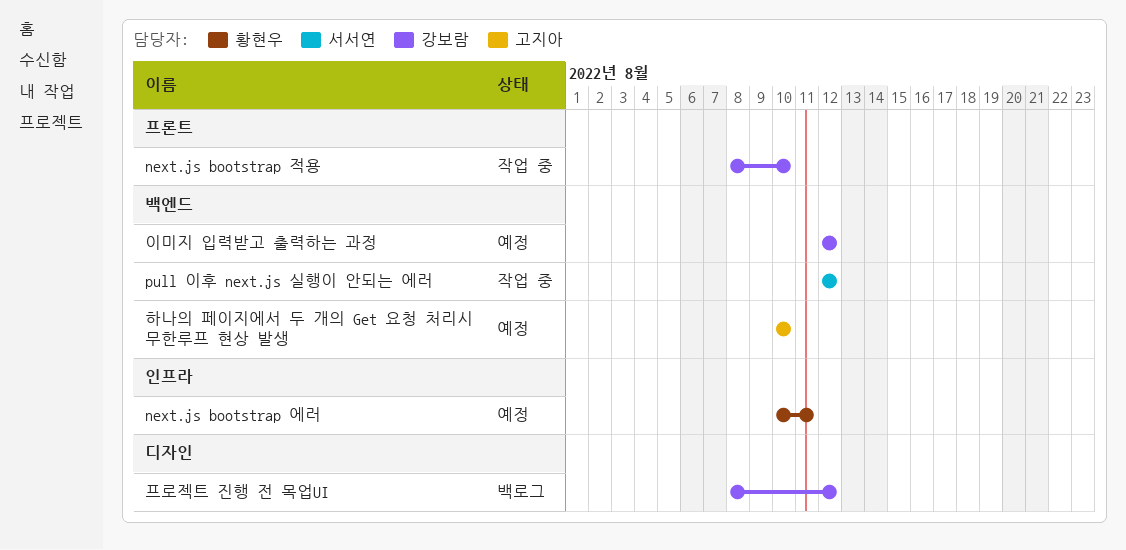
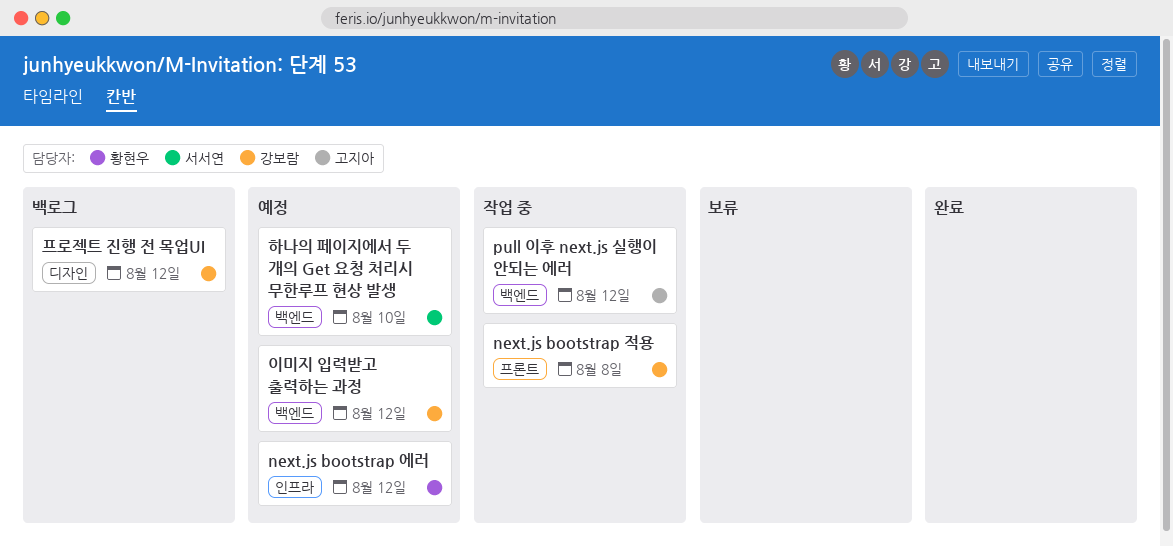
next.js bootstrap 에러, due: Aug 11 -> Aug 12
next.js bootstrap 적용, due: Aug 10 -> Aug 8
pull 이후 next.js 실행이 안되는 에러, owner: 서서연 -> 고지아
하나의 페이지에서 두 개의 Get 요청 처리시 무한루프 현상 발생, owner: 고지아 -> 서서연

